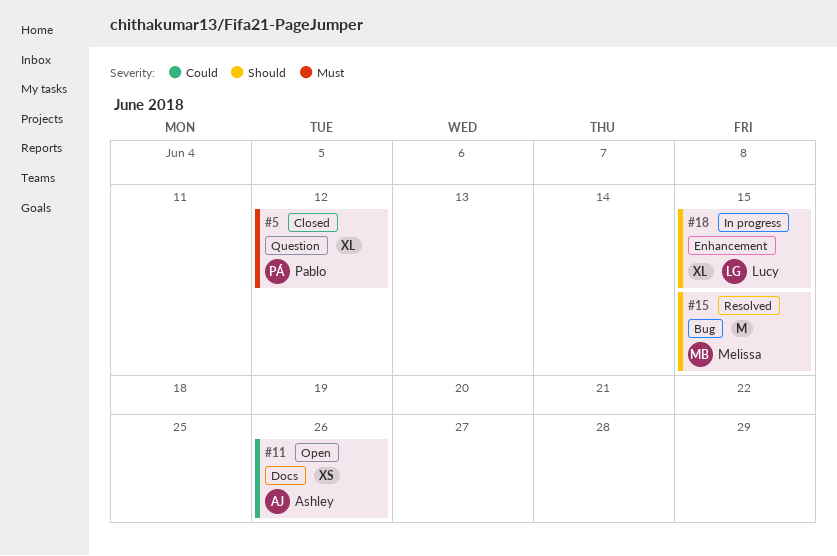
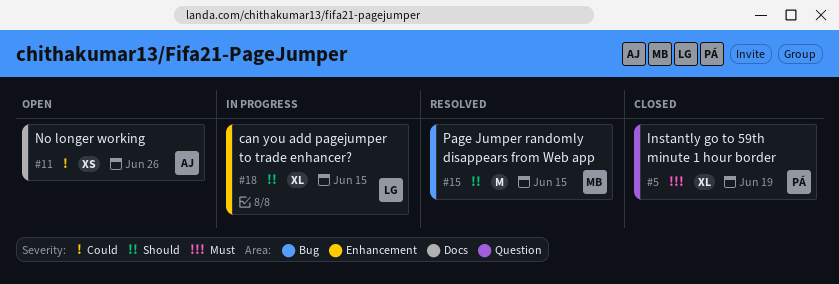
#5, due: Jun 12 -> Jun 19

